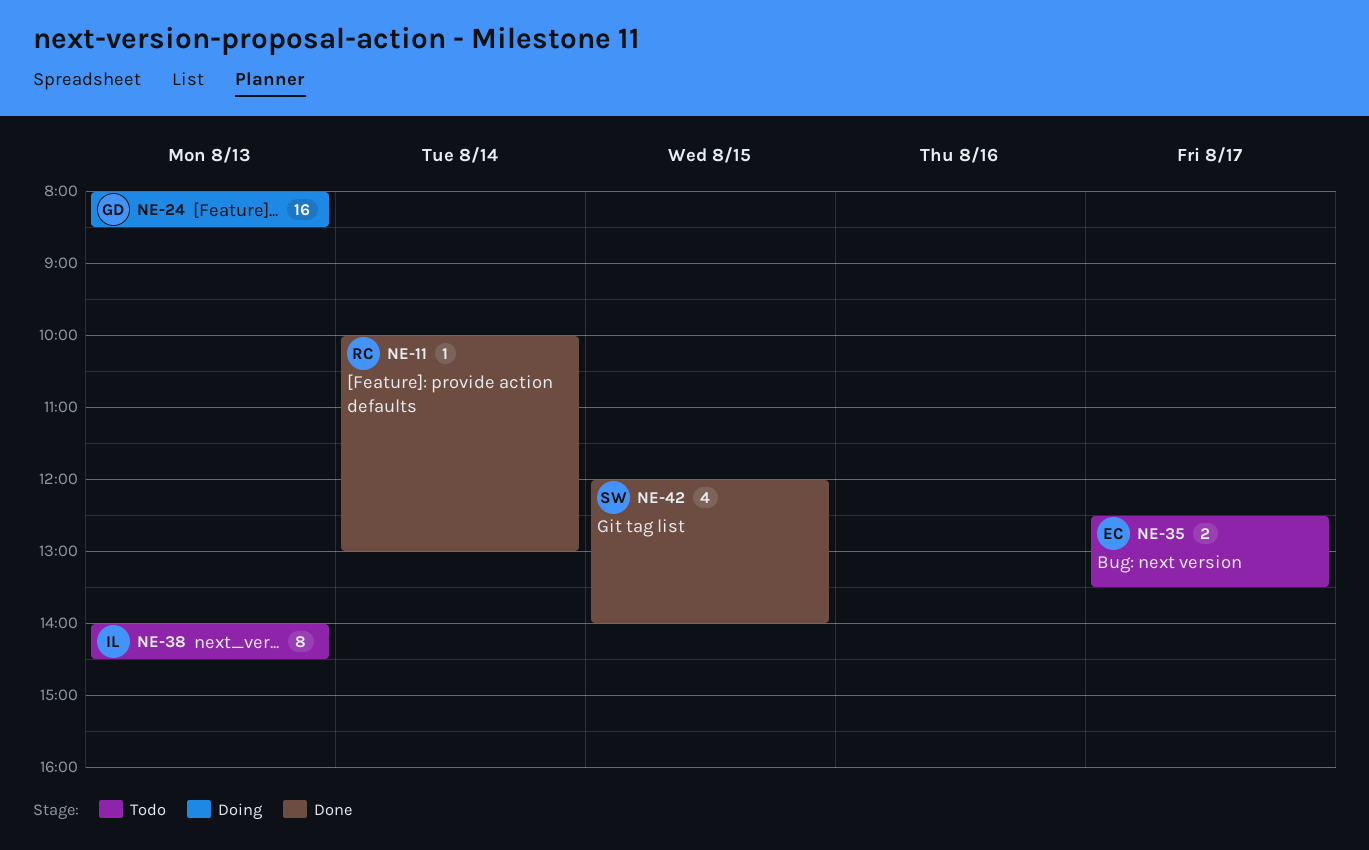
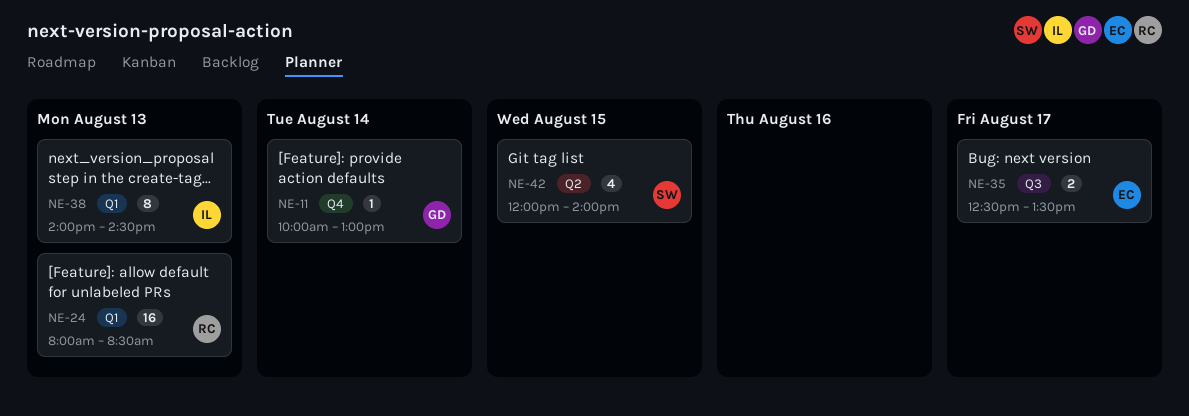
NE-11, owner: RC -> GD
NE-24, owner: GD -> RC

